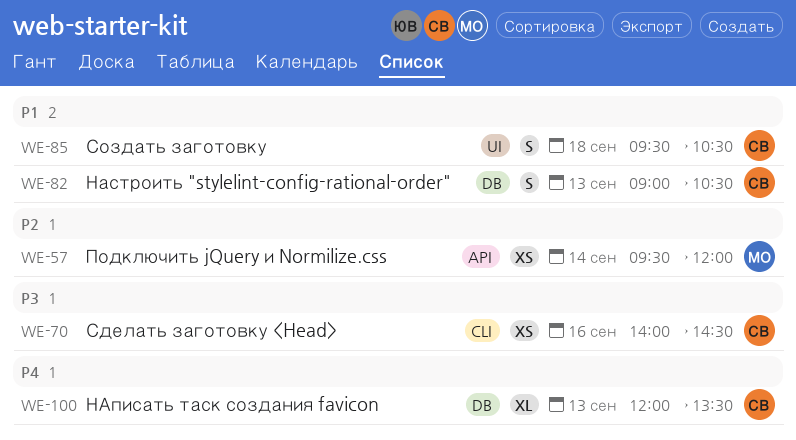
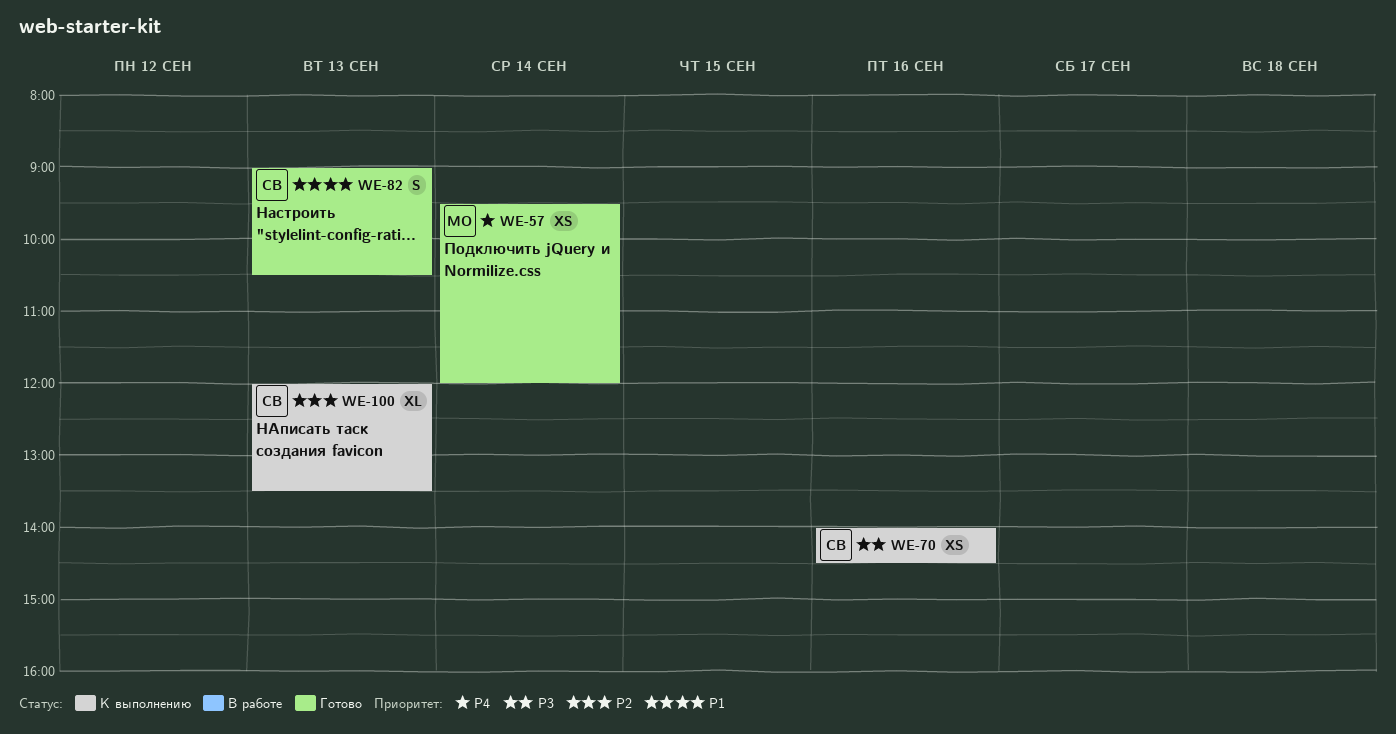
WE-57, priority: P2 -> P4
WE-85: present -> none
WE-100, priority: P4 -> P2

